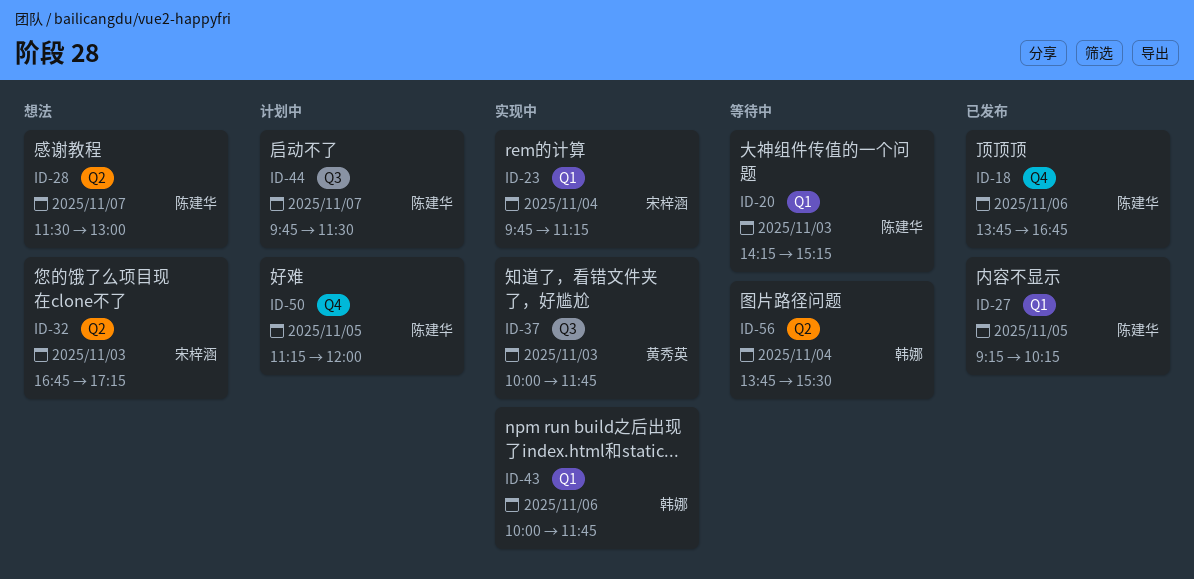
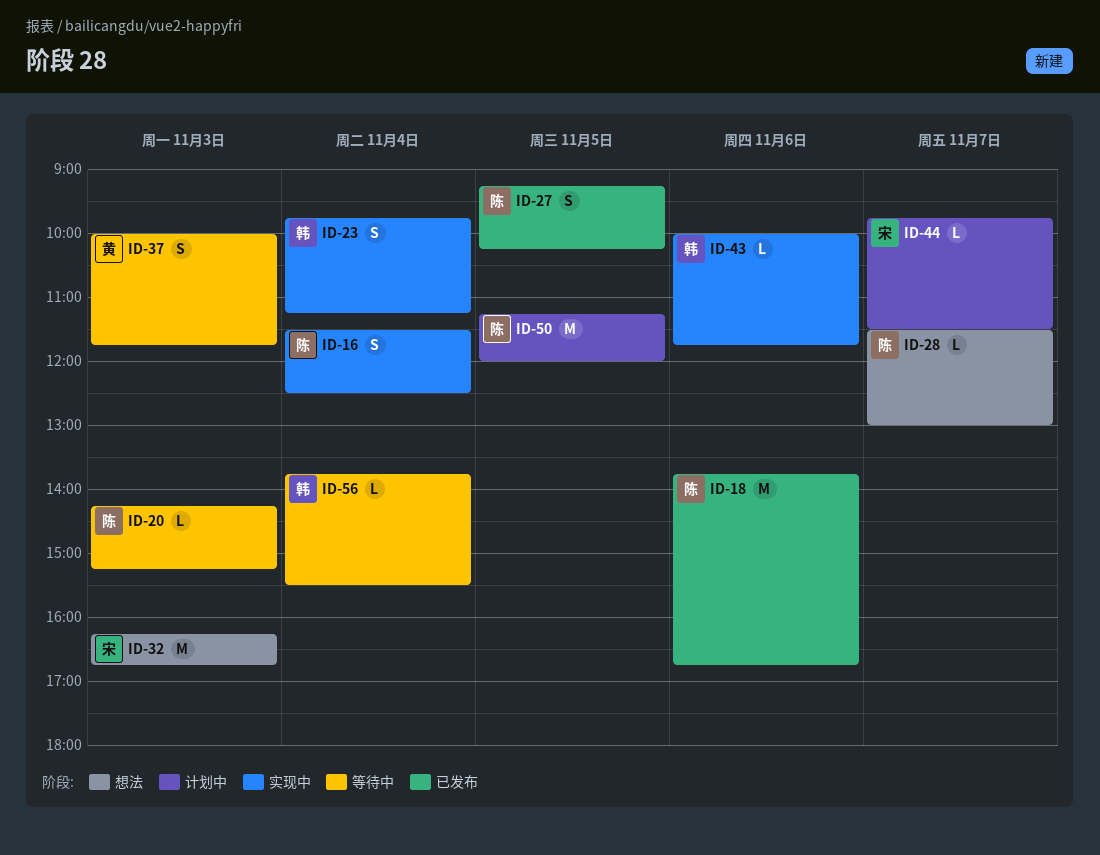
ID-16: none -> present
ID-23, owner: 宋梓涵 -> 韩娜
ID-32, begins: 16:45 -> 16:15
ID-32, ends: 17:15 -> 16:45
ID-37, status: 实现中 -> 等待中
ID-44, owner: 陈建华 -> 宋梓涵

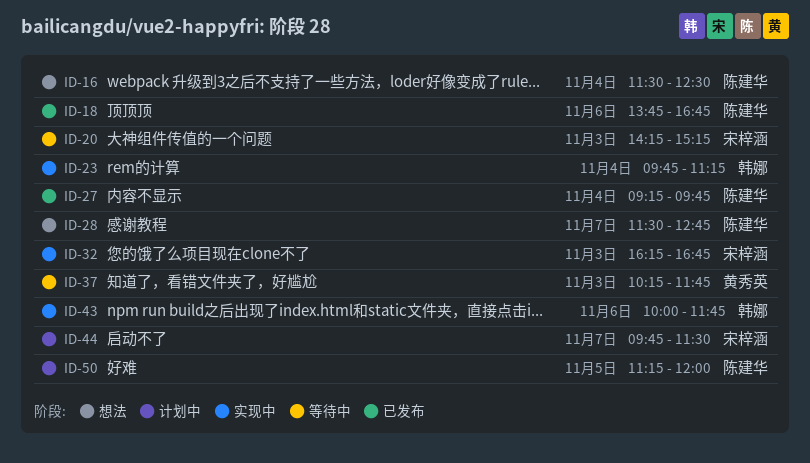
ID-16, status: 实现中 -> 想法
ID-20, owner: 陈建华 -> 宋梓涵
ID-27, day: Nov 5 -> Nov 4
ID-27, ends: 10:15 -> 09:45
ID-28, ends: 13:00 -> 12:45
ID-32, status: 想法 -> 实现中
ID-37, begins: 10:00 -> 10:15
ID-56: present -> none

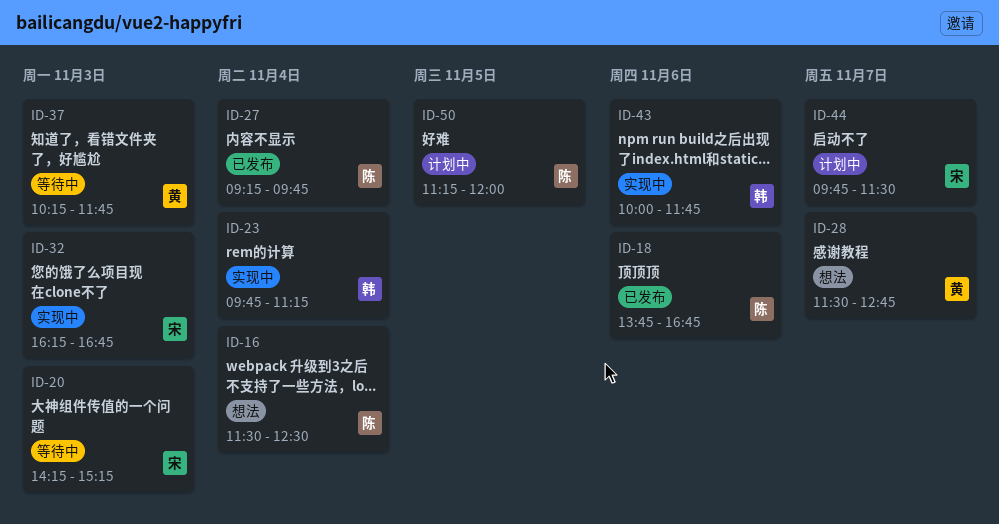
ID-28, owner: 陈建华 -> 黄秀英

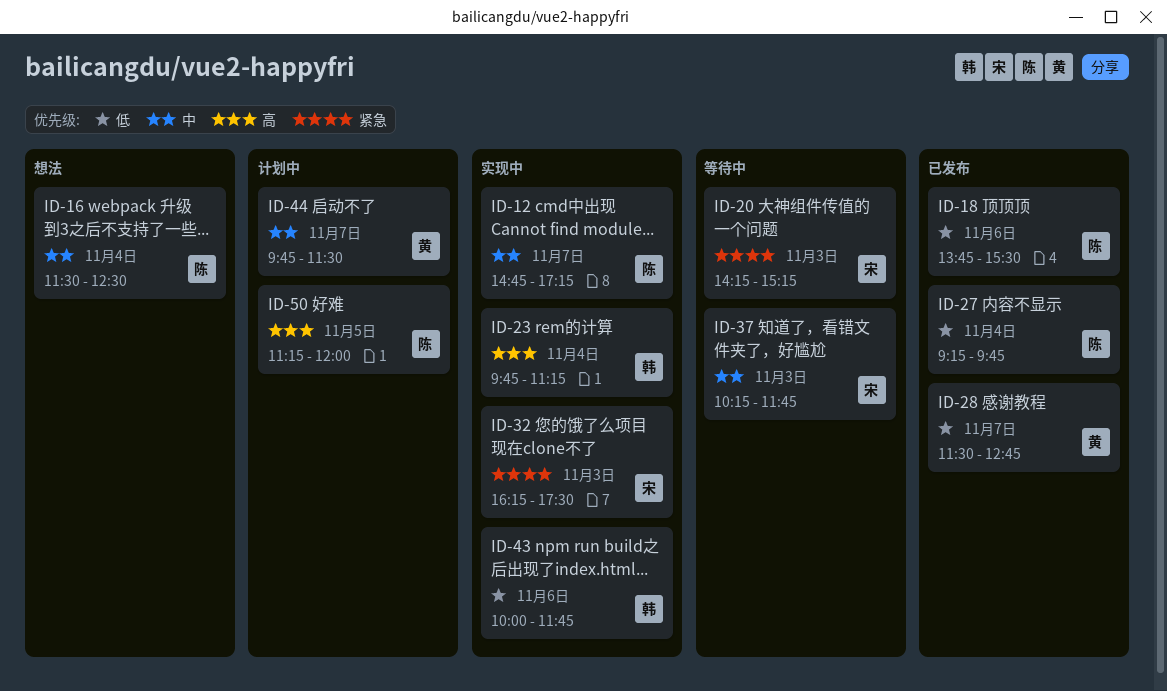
ID-12: none -> present
ID-18, ends: 16:45 -> 15:30
ID-28, status: 想法 -> 已发布
ID-32, ends: 16:45 -> 17:30
ID-37, owner: 黄 -> 宋
ID-44, owner: 宋 -> 黄

